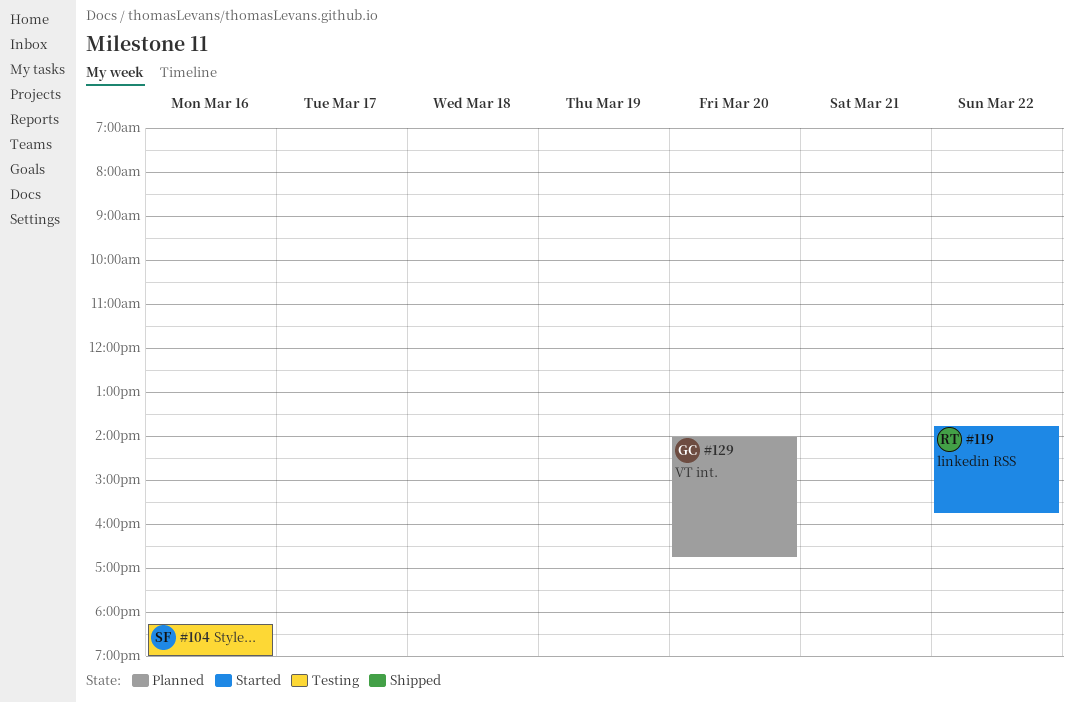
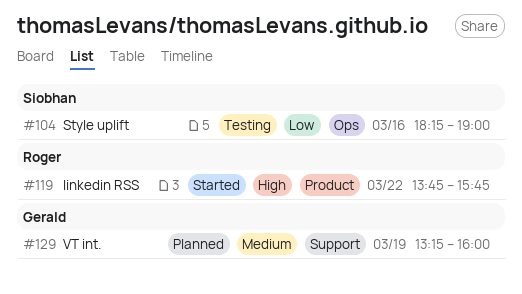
#129, day: Mar 20 -> Mar 19
#129, begins: 14:00 -> 13:15
#129, ends: 16:45 -> 16:00

